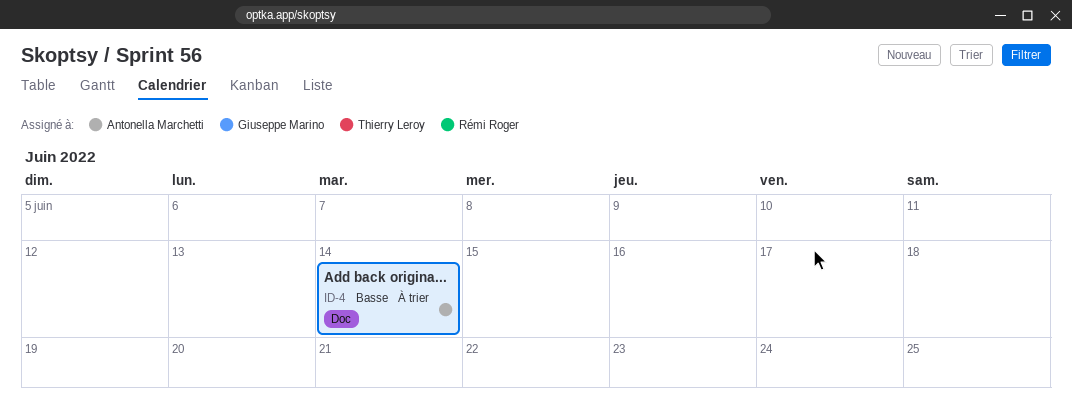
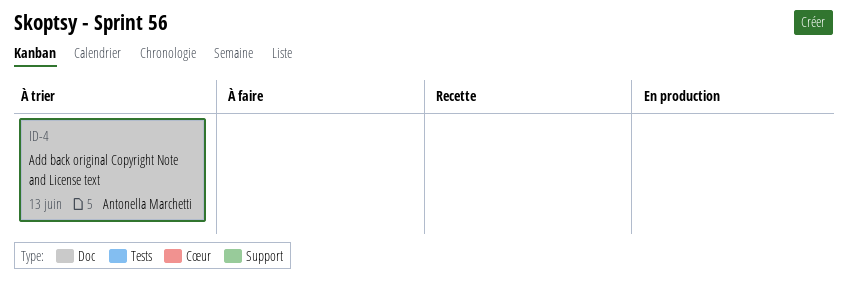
ID-4, due: Jun 14 -> Jun 13

